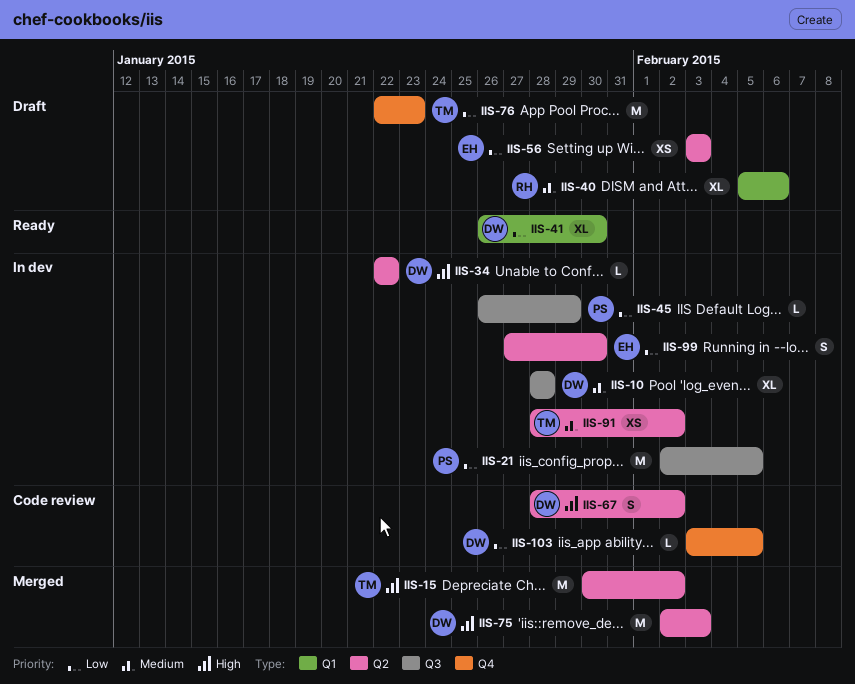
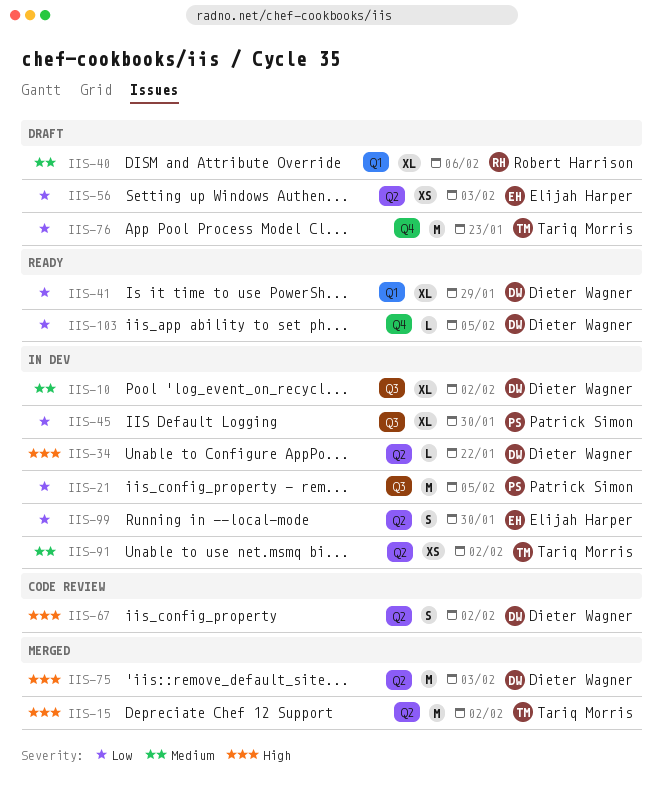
IIS-10, due: Jan 28 -> Feb 2
IIS-41, due: Jan 30 -> Jan 29
IIS-45, estimate: L -> XL
IIS-45, due: Jan 29 -> Jan 30
IIS-103, status: Code review -> Ready

